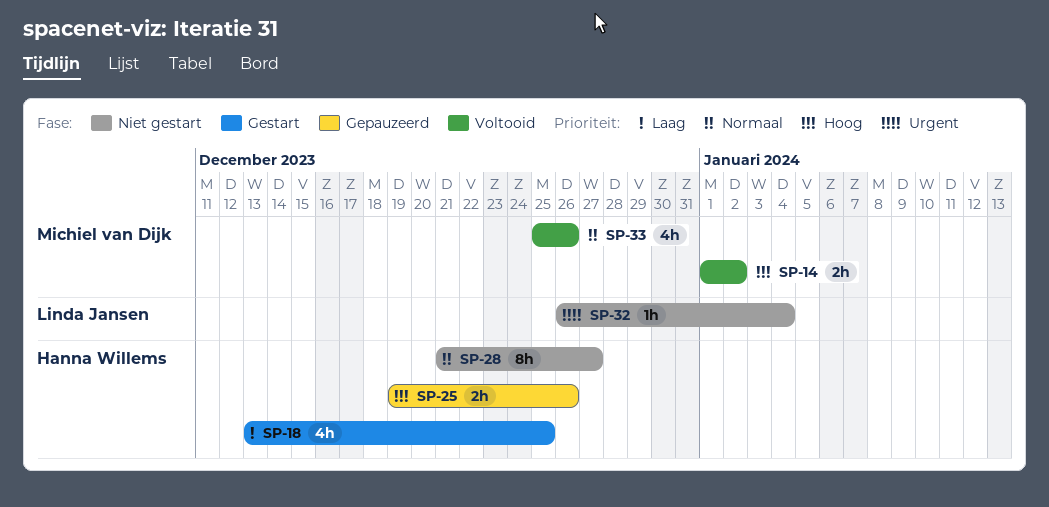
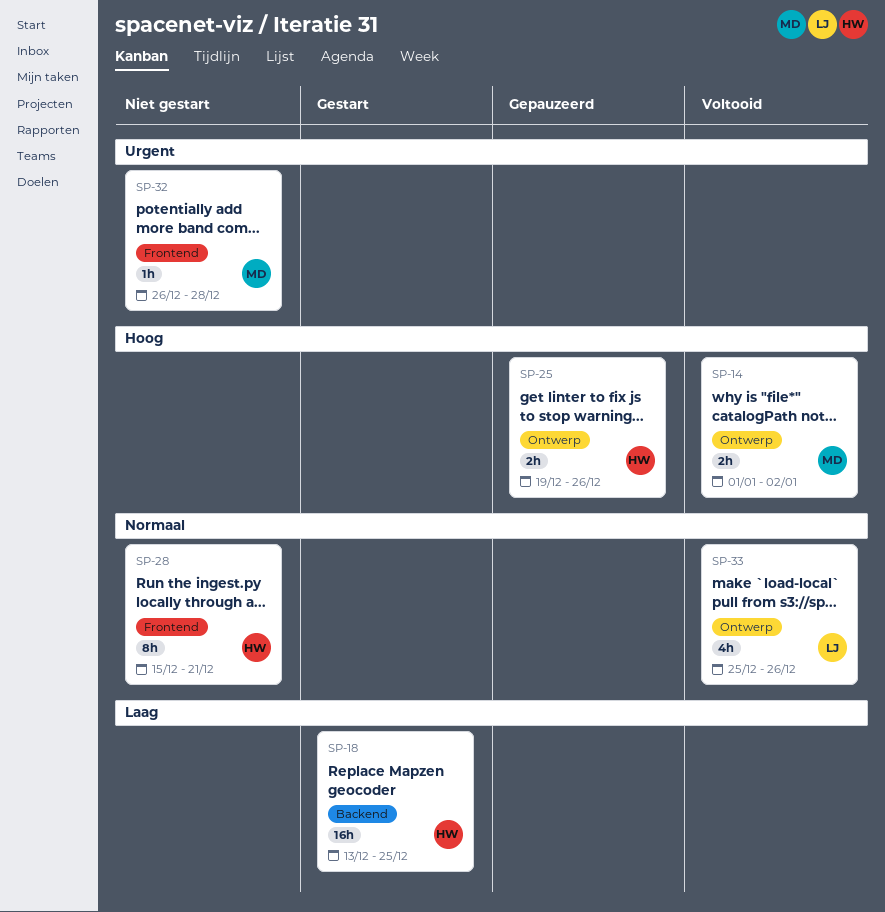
SP-18, estimate: 4h -> 16h
SP-28, start: Dec 21 -> Dec 15
SP-28, due: Dec 27 -> Dec 21
SP-32, owner: Linda Jansen -> Michiel van Dijk
SP-32, due: Jan 4 -> Dec 28
SP-33, owner: Michiel van Dijk -> Linda Jansen

